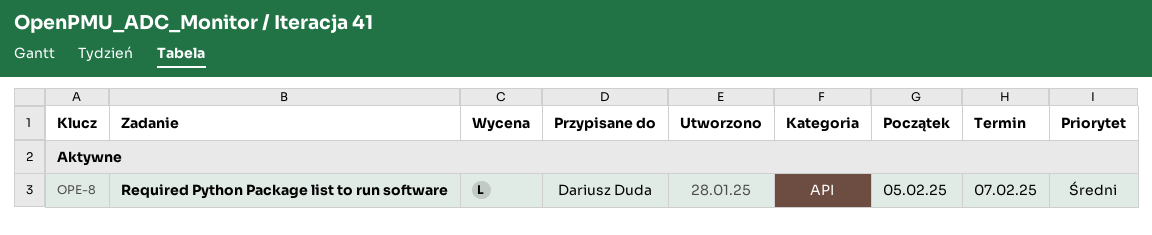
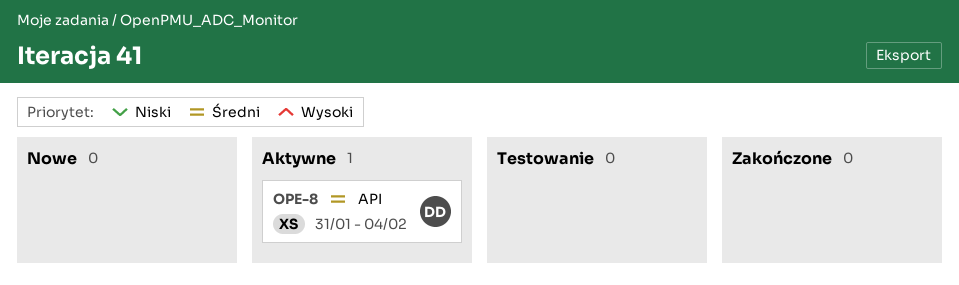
OPE-8, estimate: L -> XS
OPE-8, start: Feb 5 -> Jan 31
OPE-8, due: Feb 7 -> Feb 4

